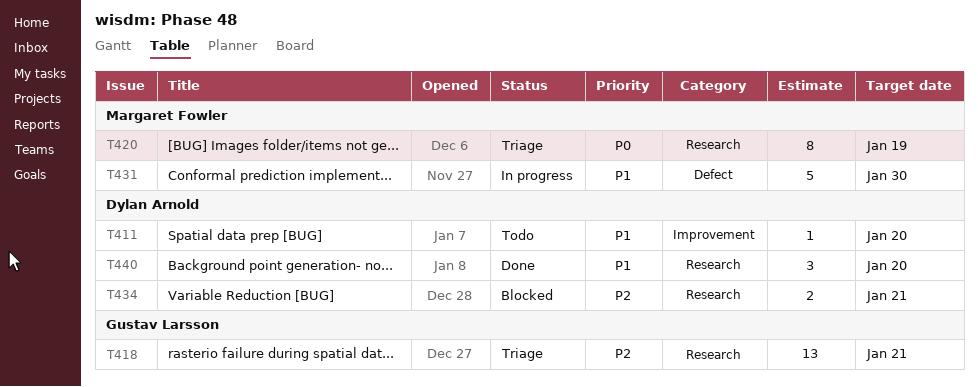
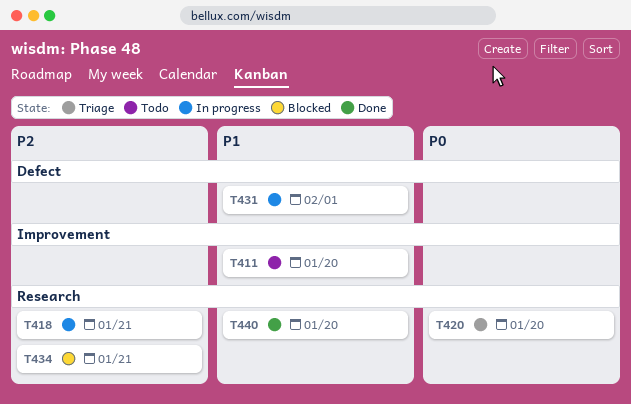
T418, status: Triage -> In progress
T420, due: Jan 19 -> Jan 20
T431, due: Jan 30 -> Feb 1

